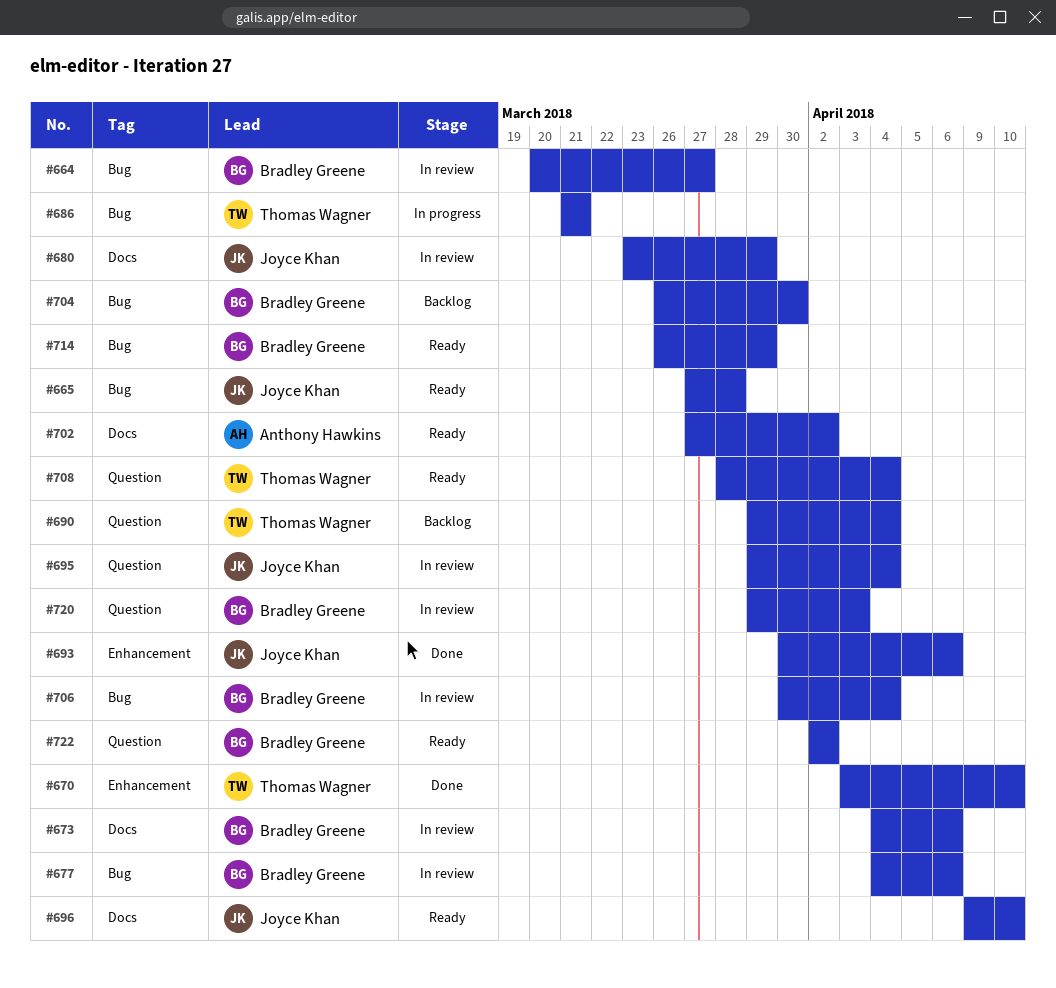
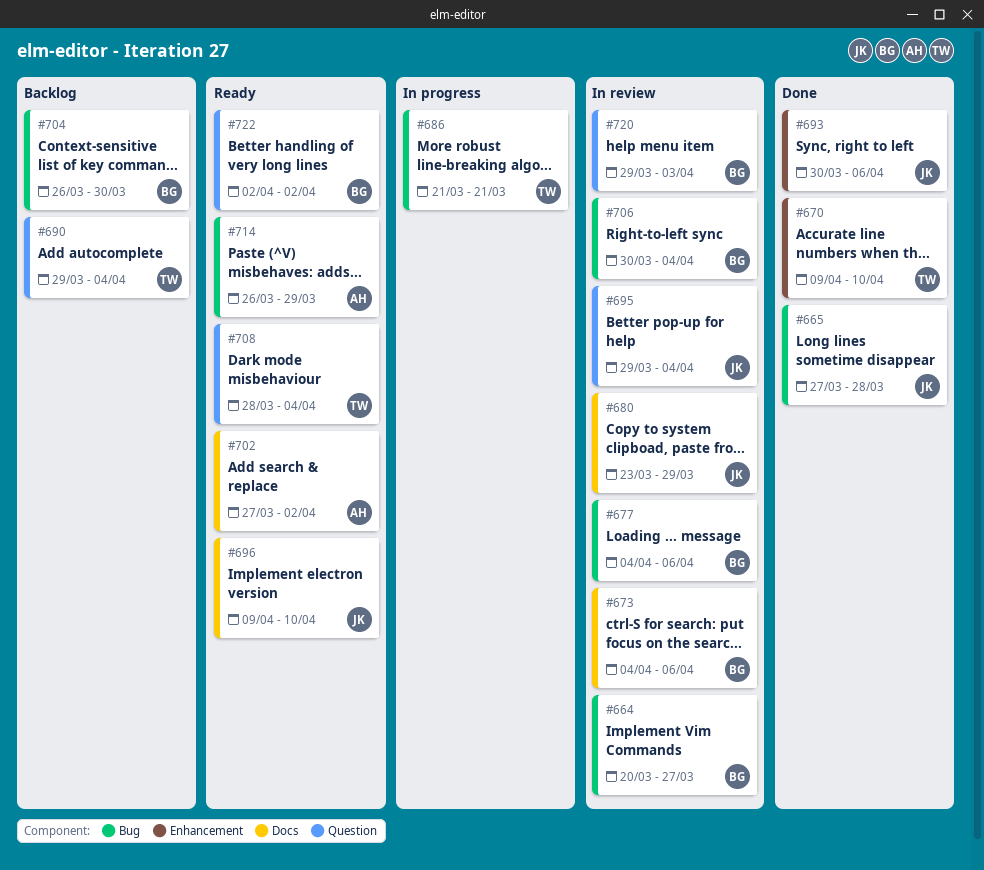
#665, status: Ready -> Done
#670, start: Apr 3 -> Apr 9
#714, owner: Bradley Greene -> Anthony Hawkins

